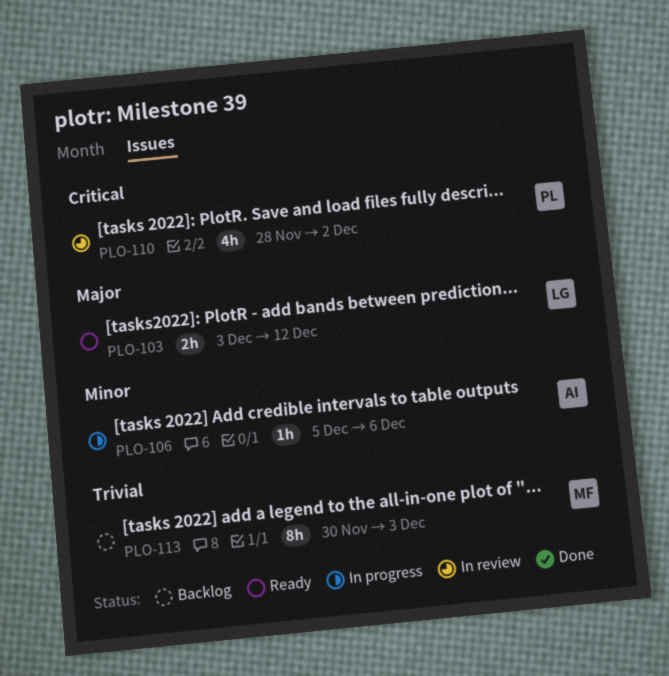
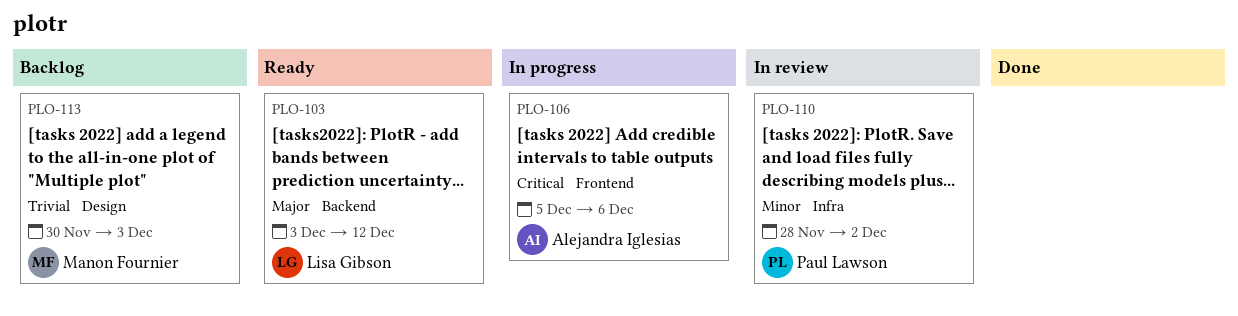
PLO-106, priority: Minor -> Critical
PLO-110, priority: Critical -> Minor

